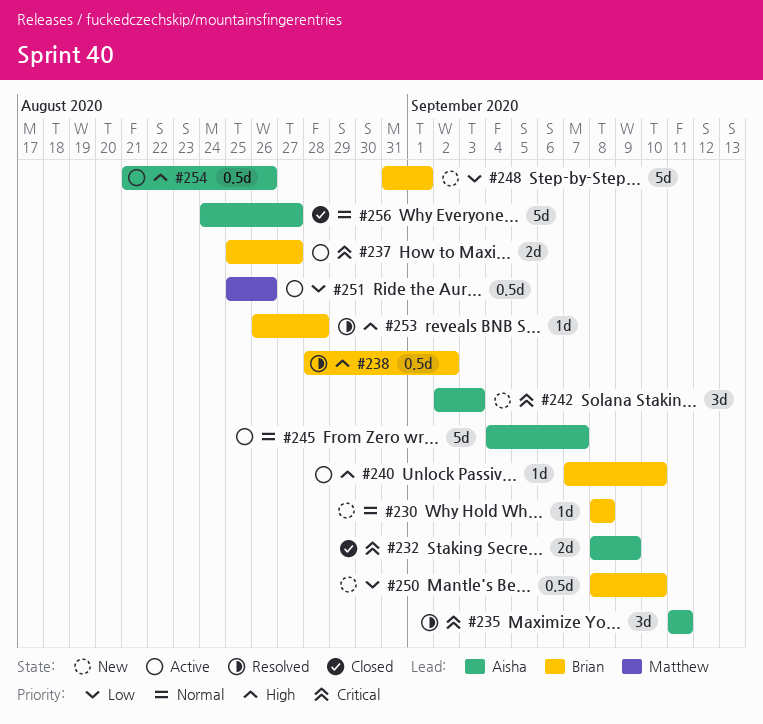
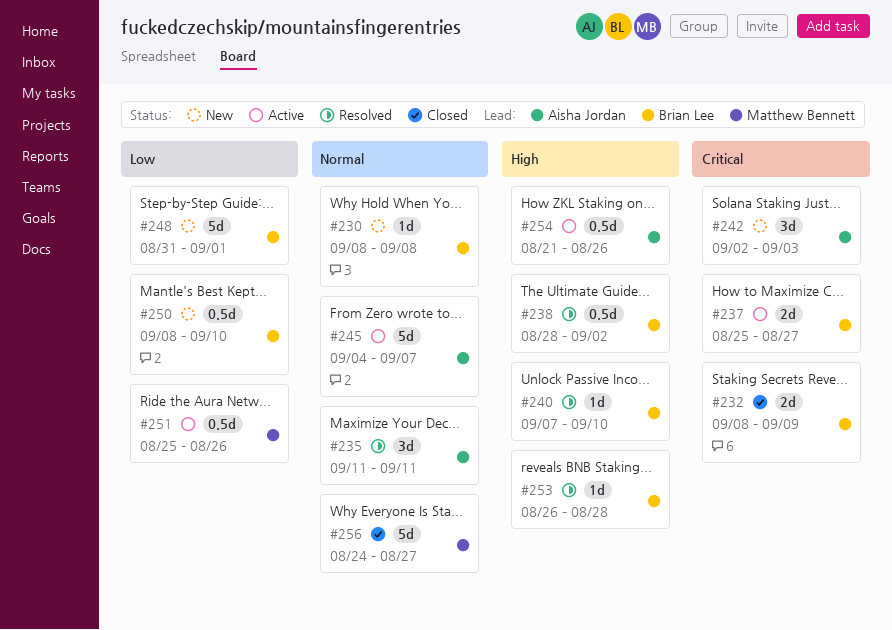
#232, owner: Aisha Jordan -> Brian Lee
#235, priority: Critical -> Normal
#240, status: Active -> Resolved
#256, owner: Aisha Jordan -> Matthew Bennett

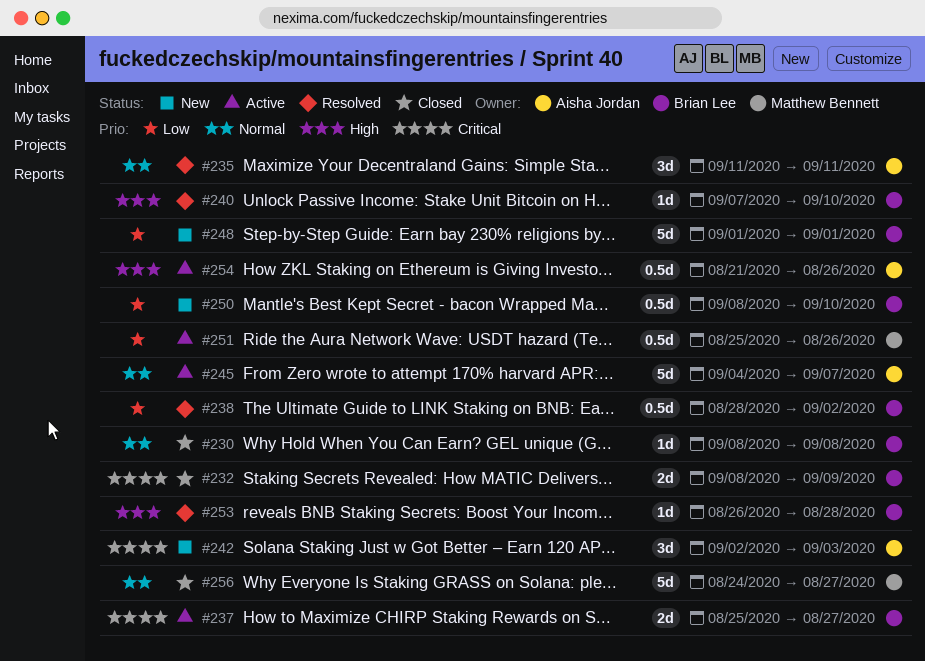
#230, status: New -> Closed
#238, priority: High -> Low
#248, start: Aug 31 -> Sep 1

